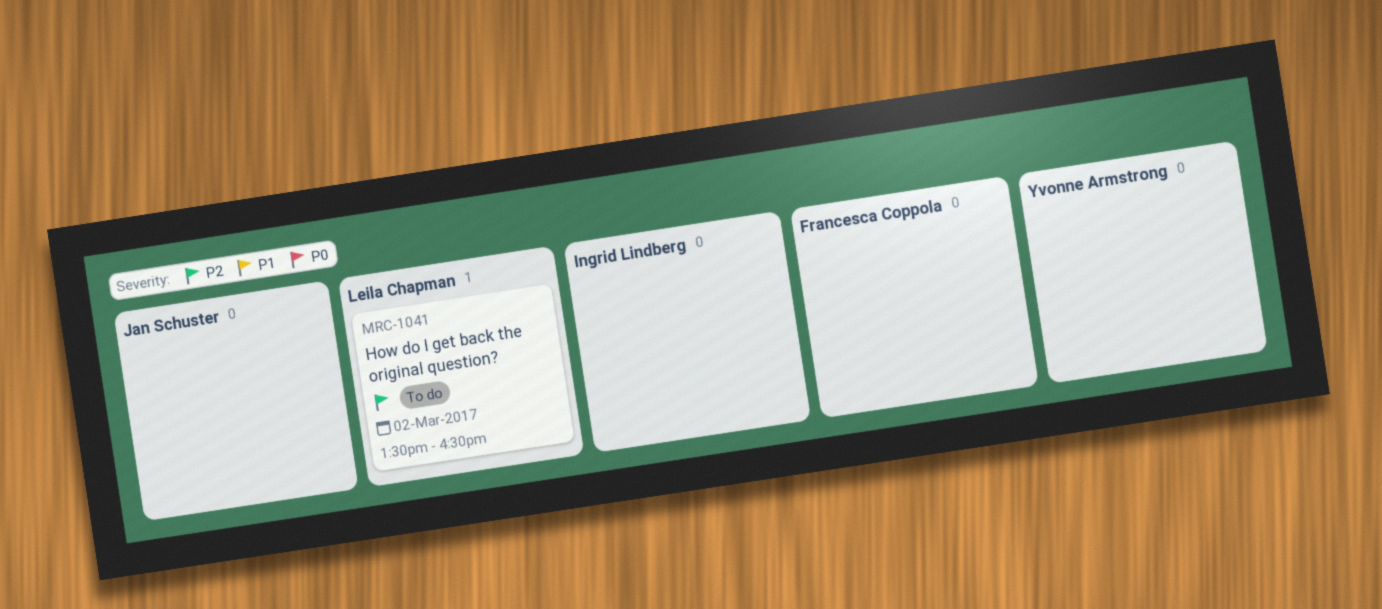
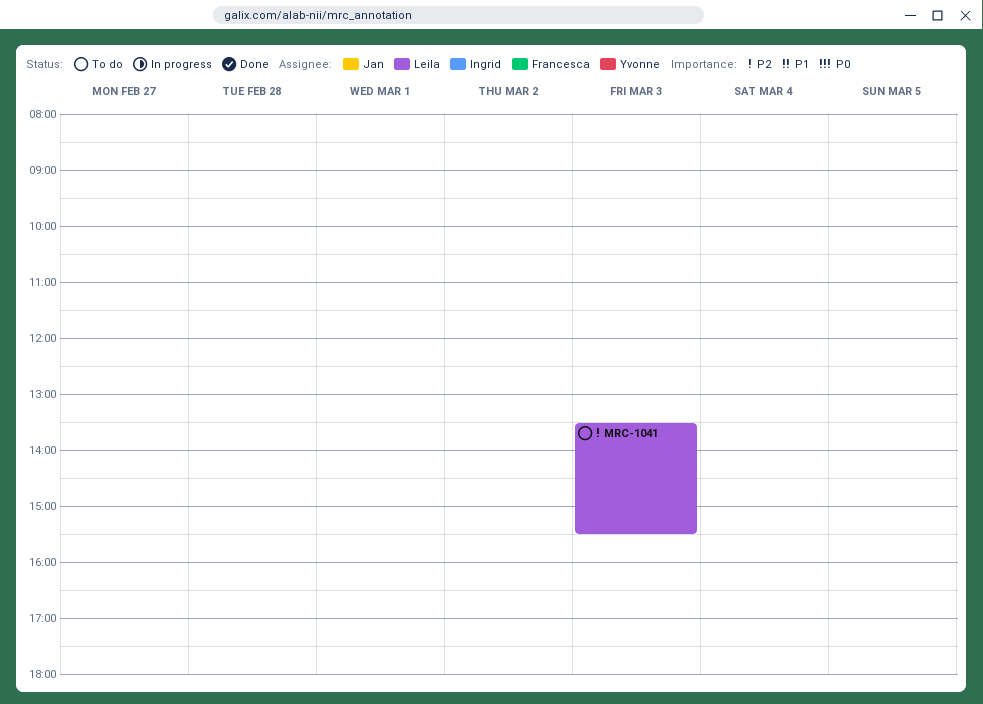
MRC-1041, day: Mar 2 -> Mar 3
MRC-1041, ends: 16:30 -> 15:30

